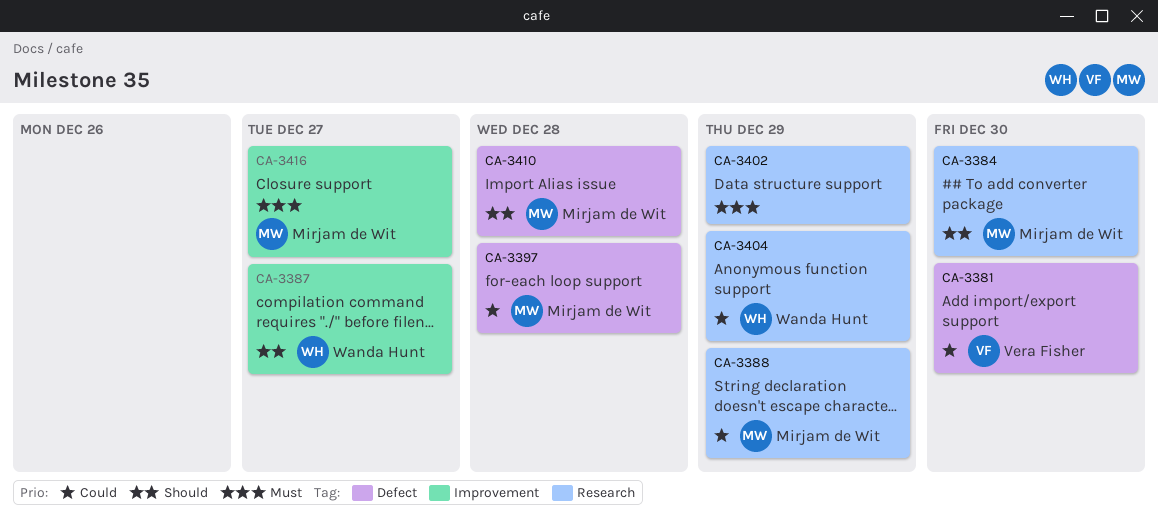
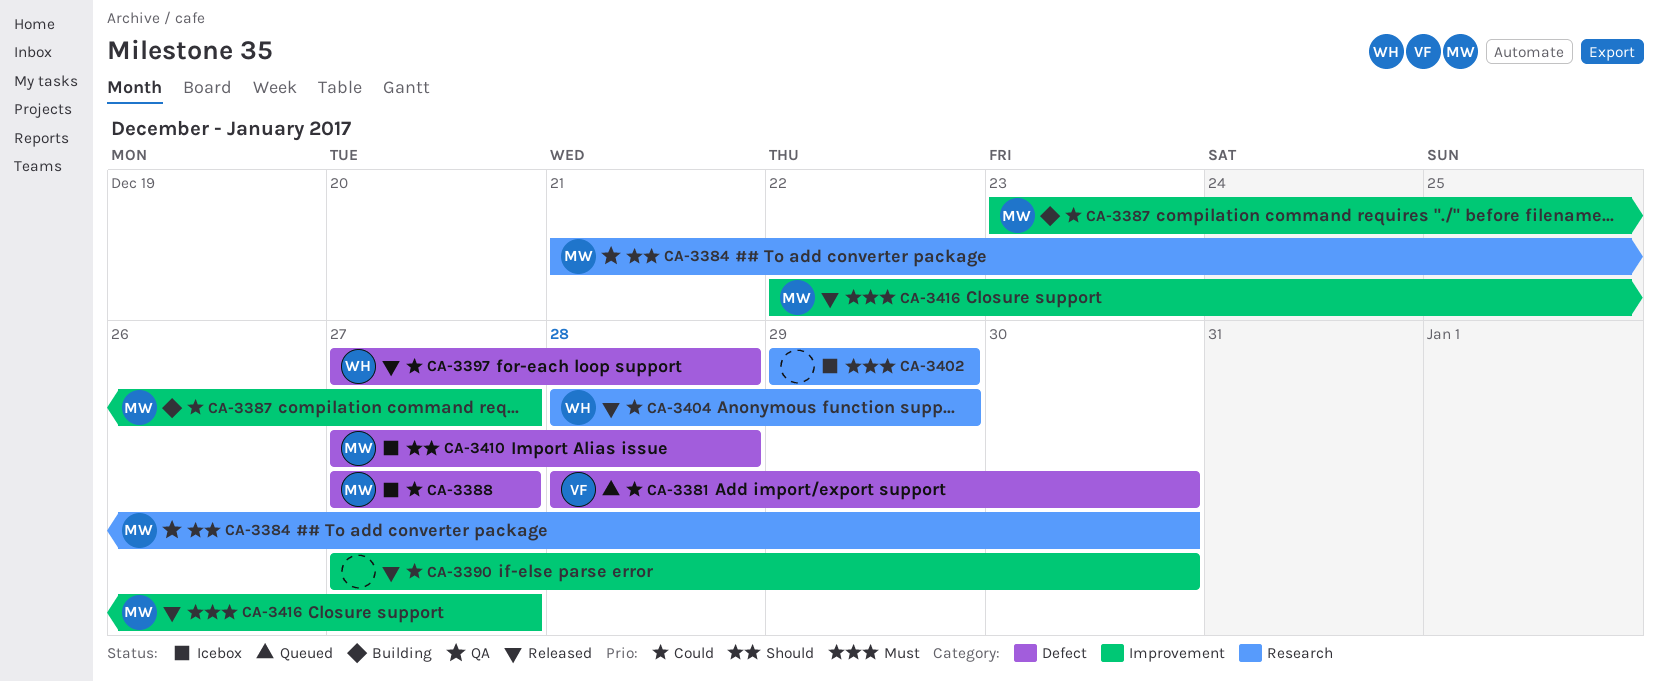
CA-3387, owner: Wanda Hunt -> Mirjam de Wit
CA-3387, priority: Should -> Could
CA-3388, label: Research -> Defect
CA-3388, due: Dec 29 -> Dec 27
CA-3390: none -> present
CA-3397, owner: Mirjam de Wit -> Wanda Hunt

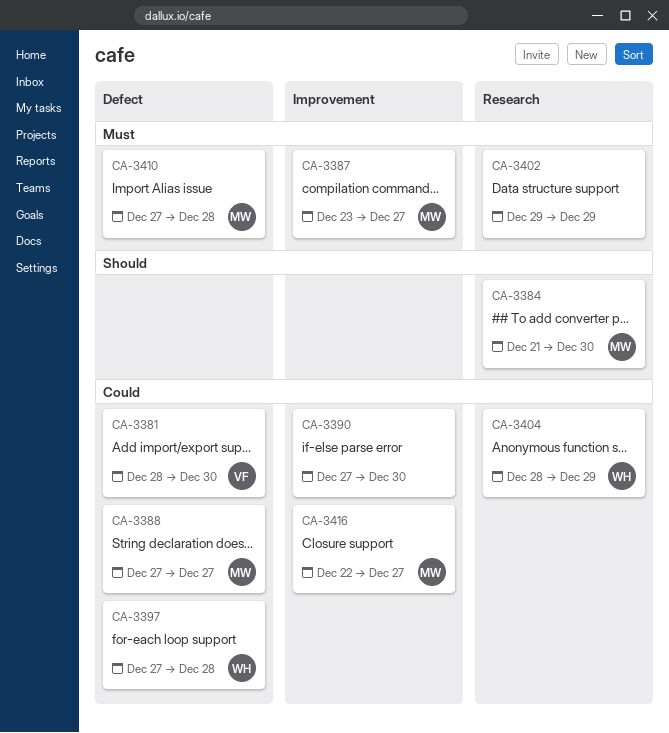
CA-3387, priority: Could -> Must
CA-3410, priority: Should -> Must
CA-3416, priority: Must -> Could

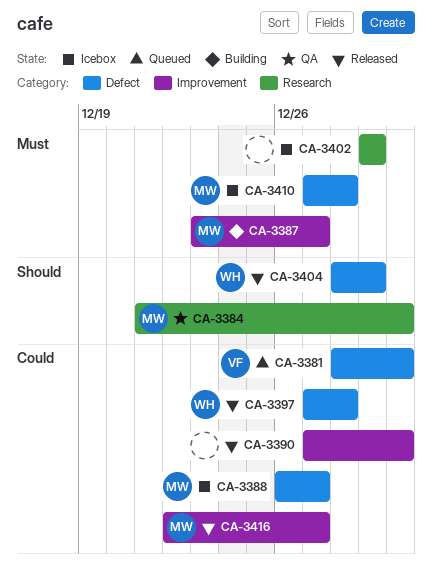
CA-3388, start: Dec 27 -> Dec 26
CA-3404, priority: Could -> Should
CA-3404, label: Research -> Defect

